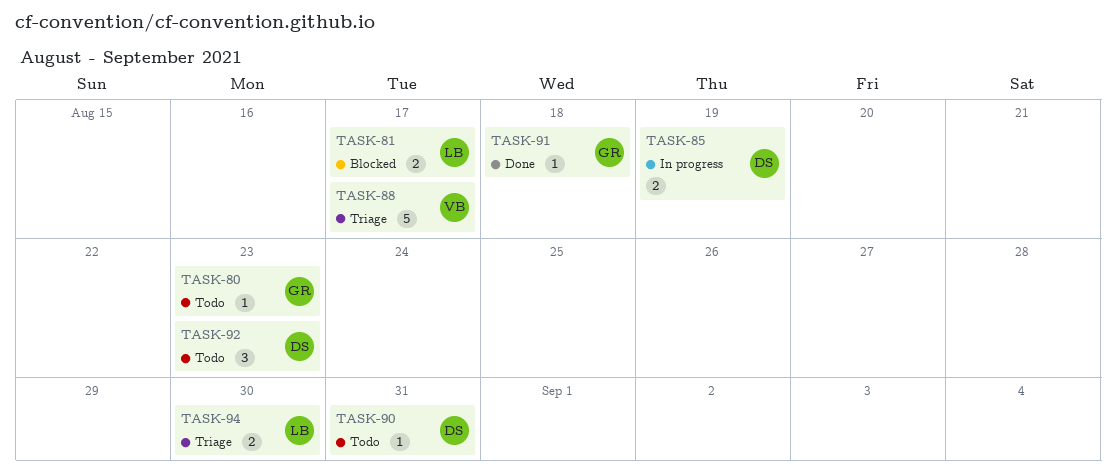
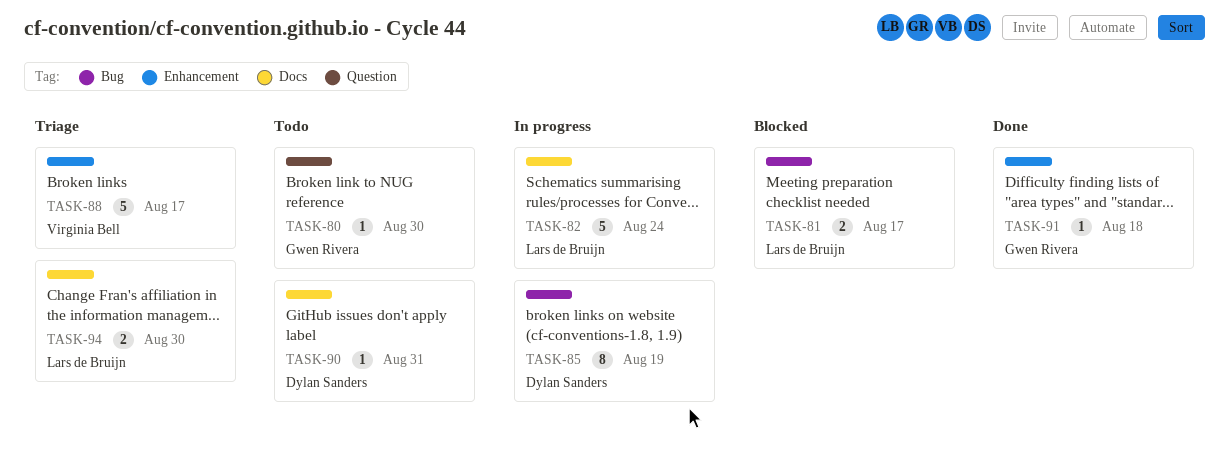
TASK-80, due: Aug 23 -> Aug 30
TASK-82: none -> present
TASK-85, estimate: 2 -> 8
TASK-92: present -> none

